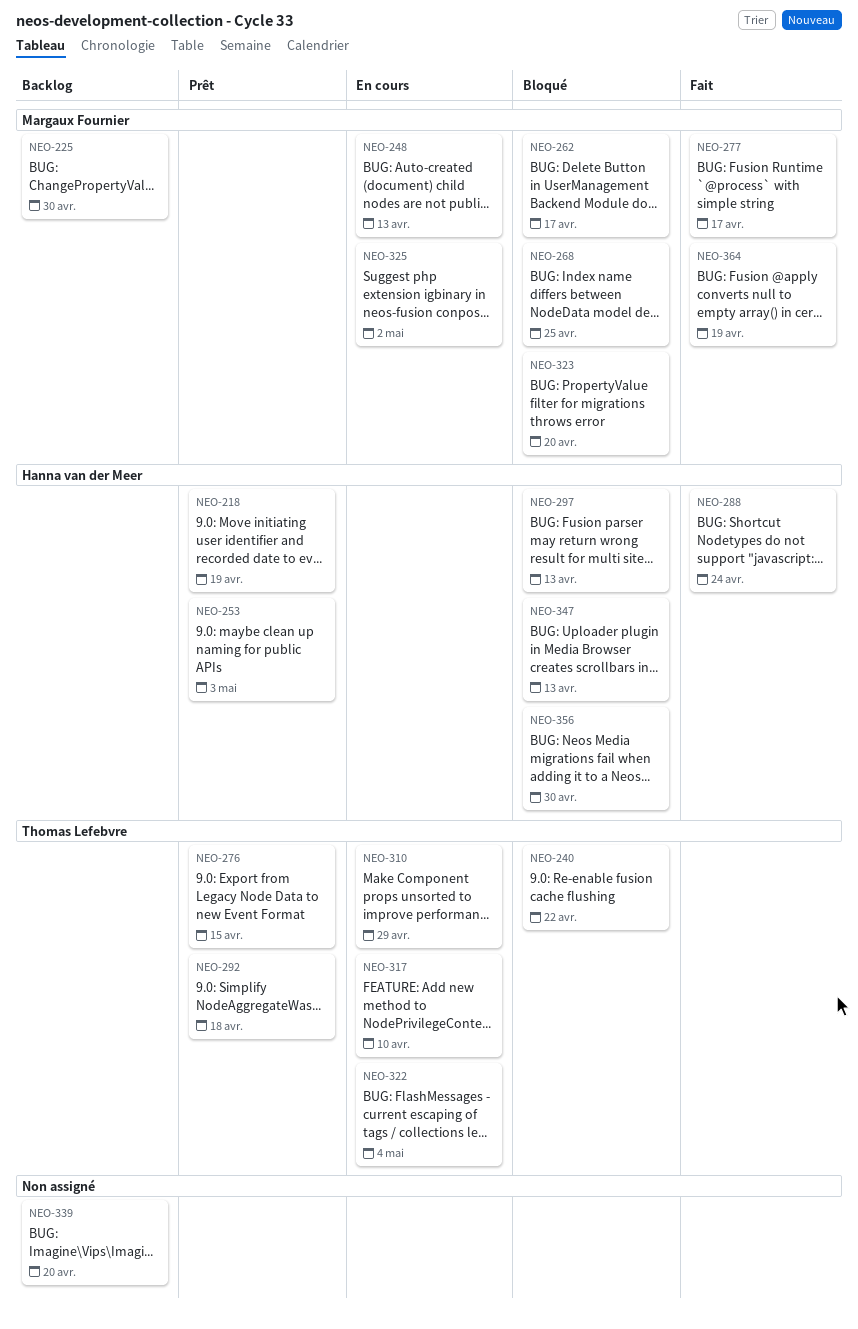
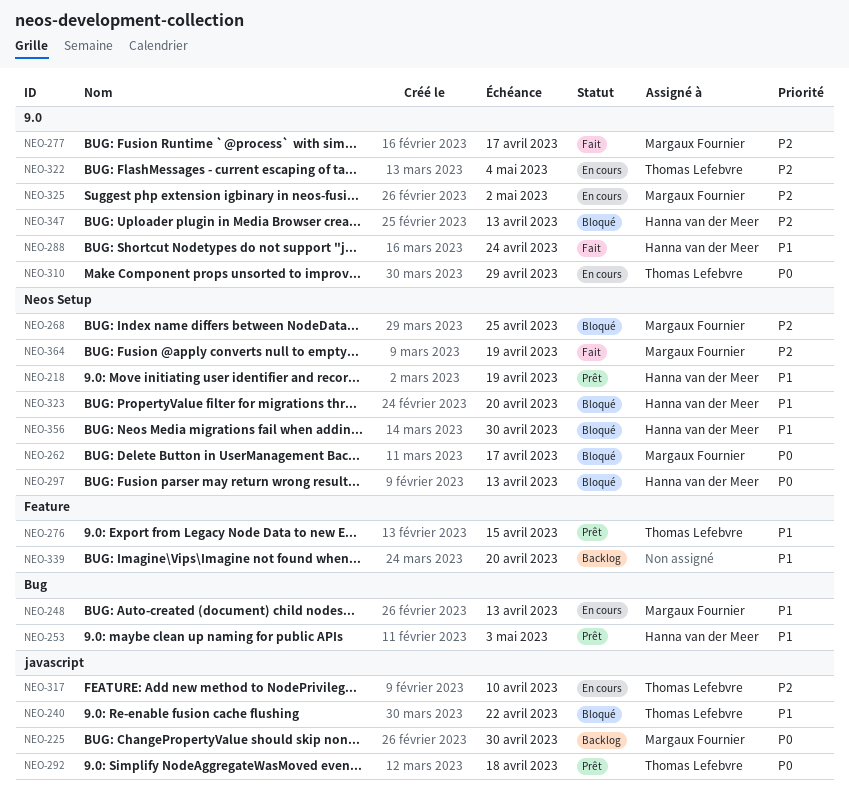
NEO-323, owner: Margaux Fournier -> Hanna van der Meer

